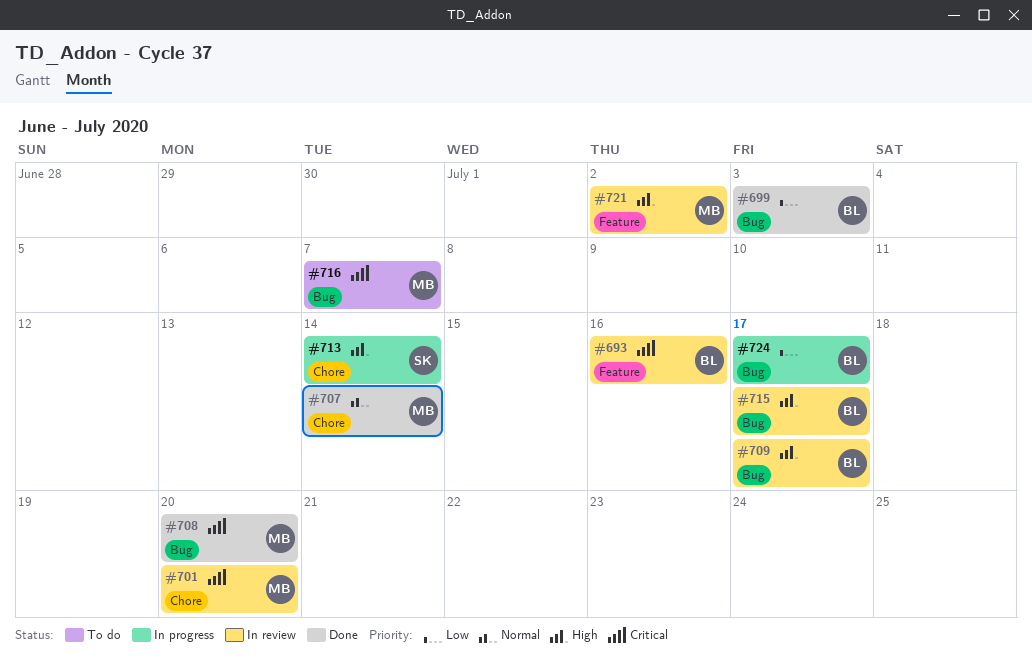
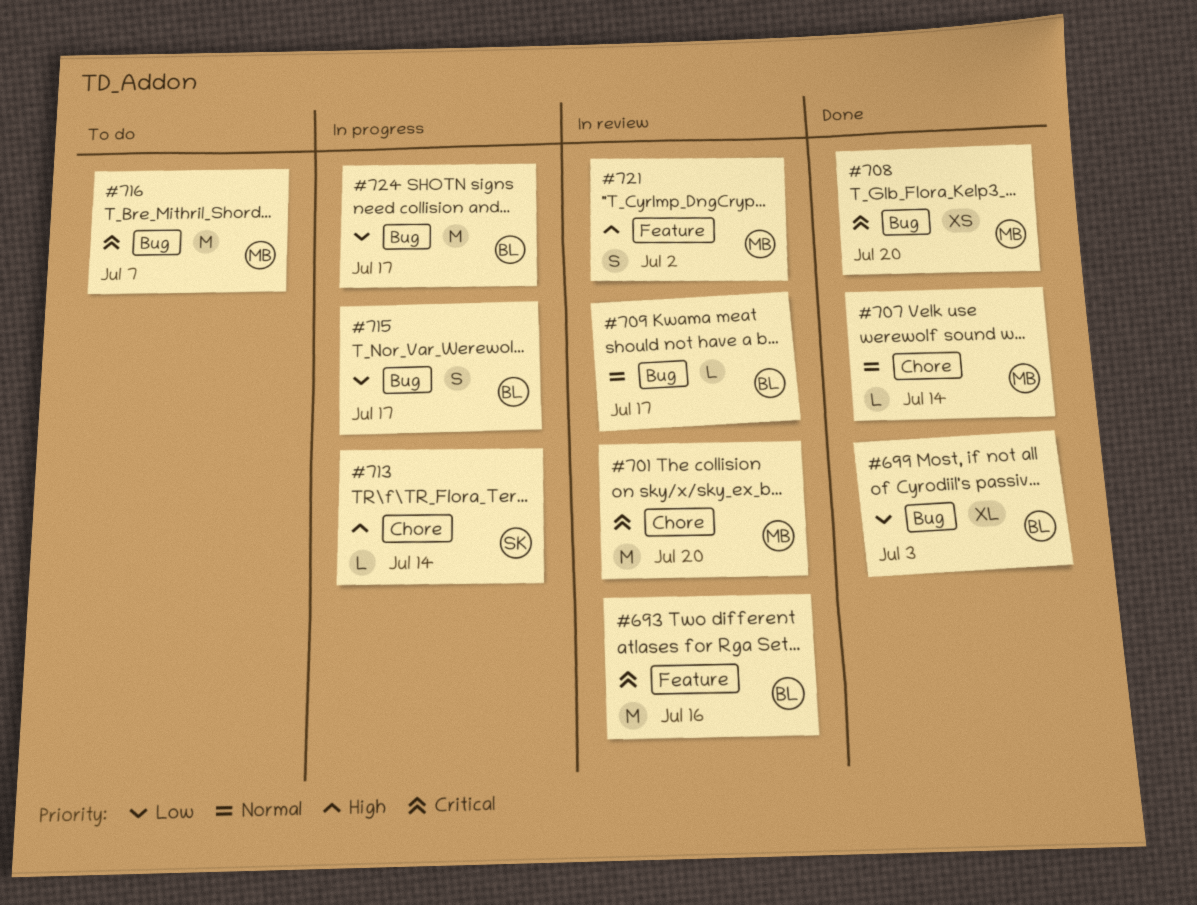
#709, priority: High -> Normal
#715, status: In review -> In progress
#715, priority: High -> Low

